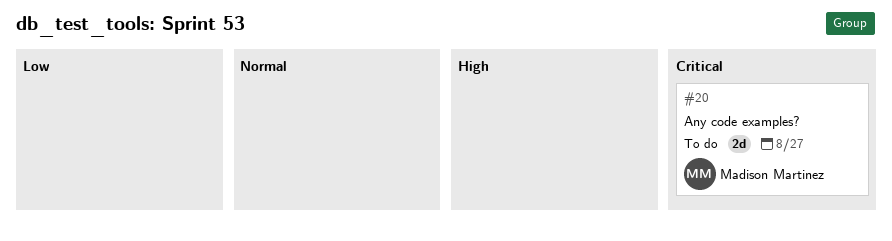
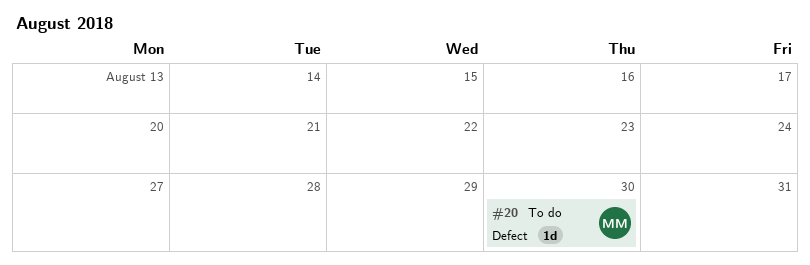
#20, estimate: 2d -> 1d
#20, due: Aug 27 -> Aug 30

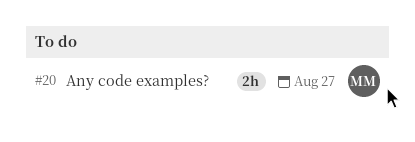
#20, estimate: 1d -> 2h
#20, due: Aug 30 -> Aug 27

